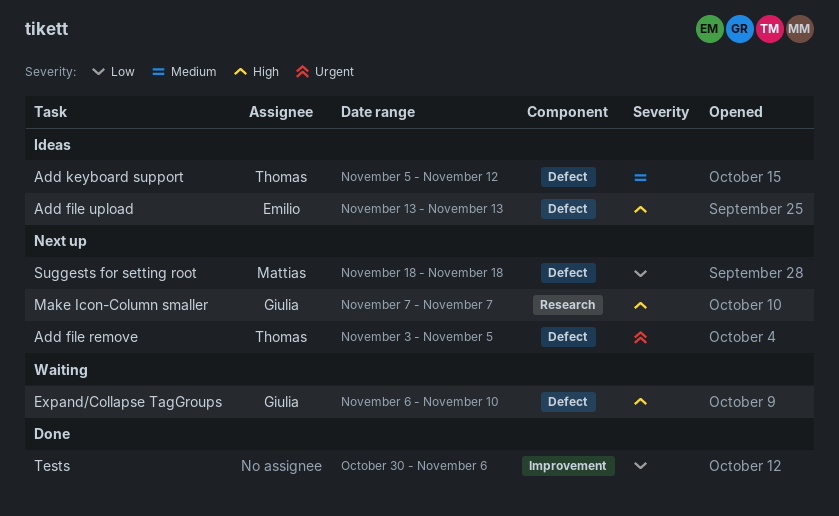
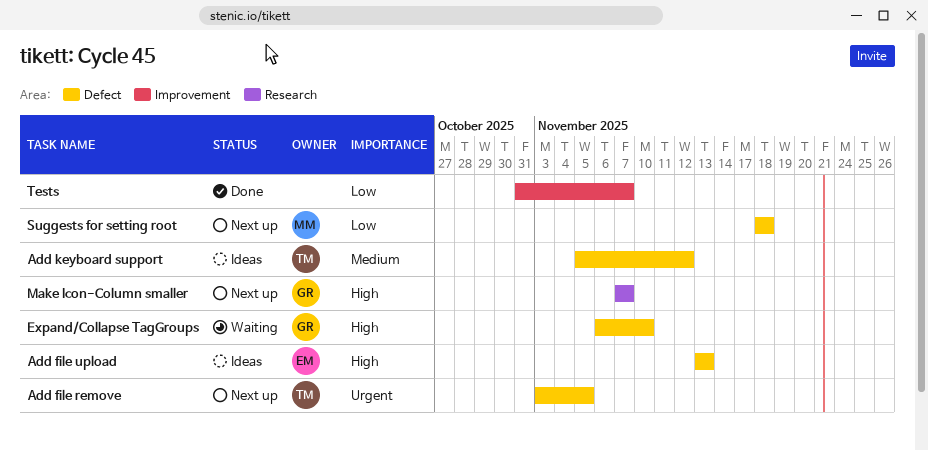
Tests, start: Oct 30 -> Oct 31
Tests, due: Nov 6 -> Nov 7

